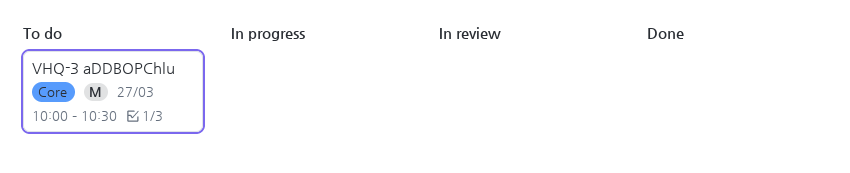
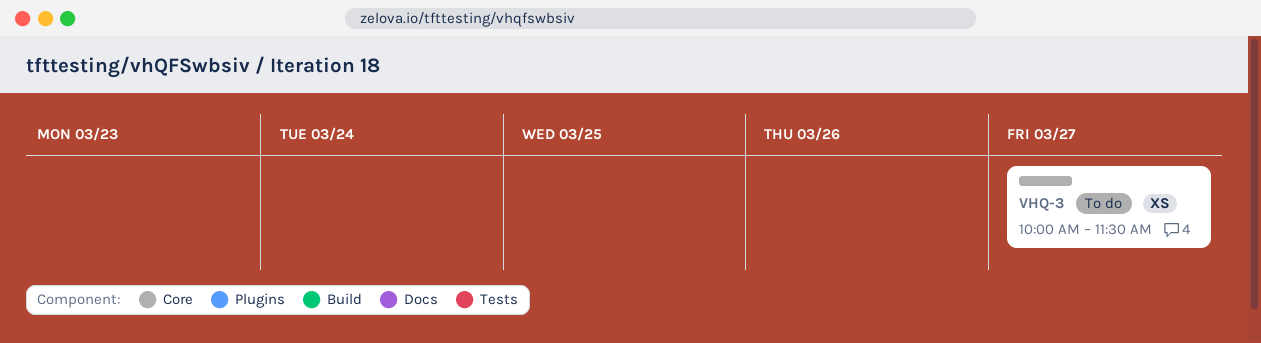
VHQ-3, estimate: M -> XS
VHQ-3, ends: 10:30 -> 11:30

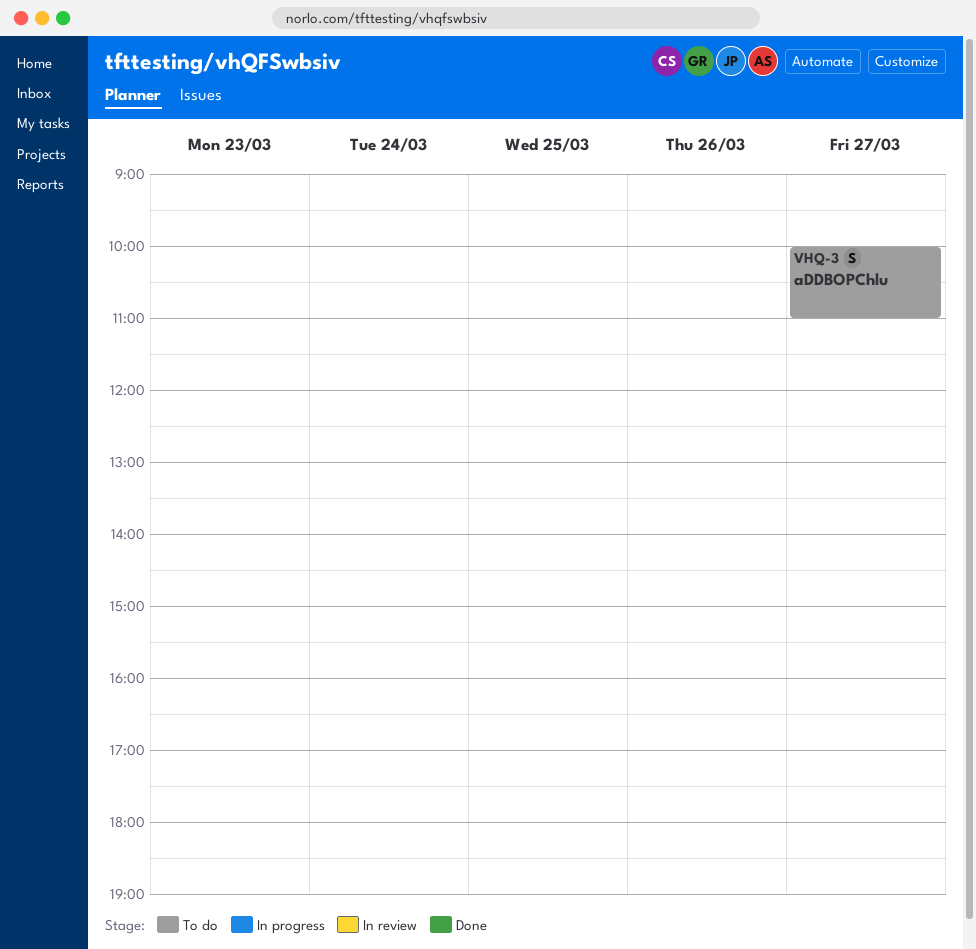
VHQ-3, estimate: XS -> S
VHQ-3, ends: 11:30 -> 11:00

